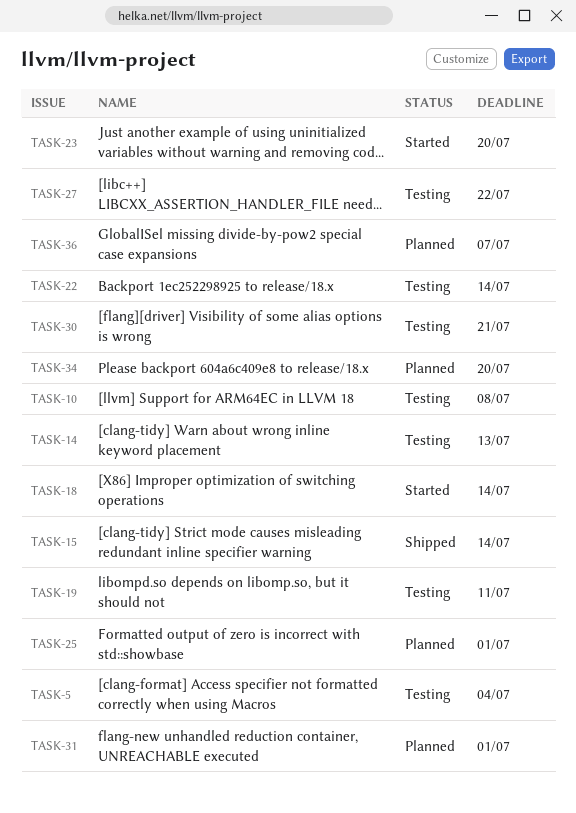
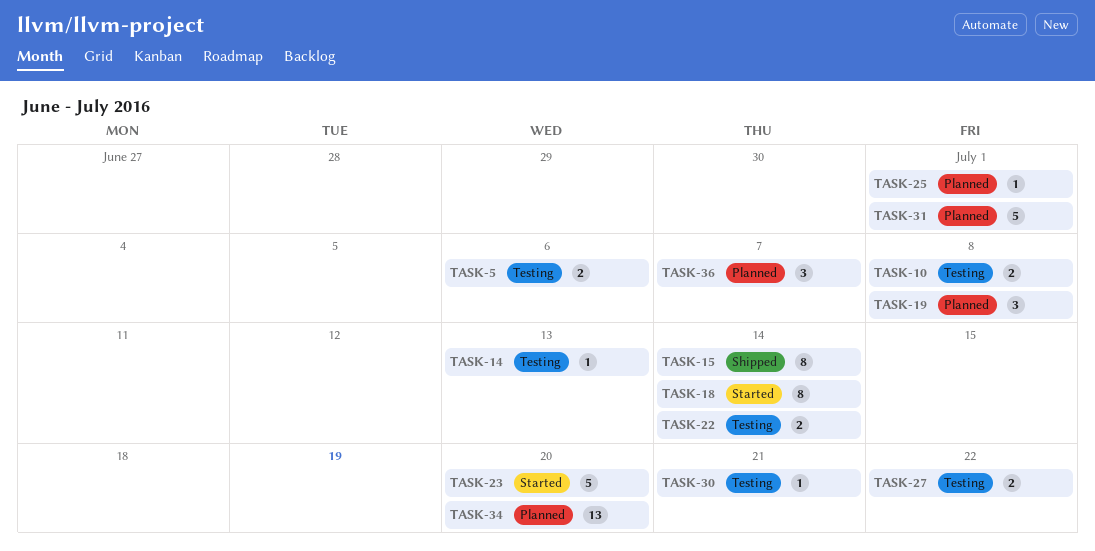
TASK-5, due: Jul 4 -> Jul 6
TASK-19, status: Testing -> Planned
TASK-19, due: Jul 11 -> Jul 8

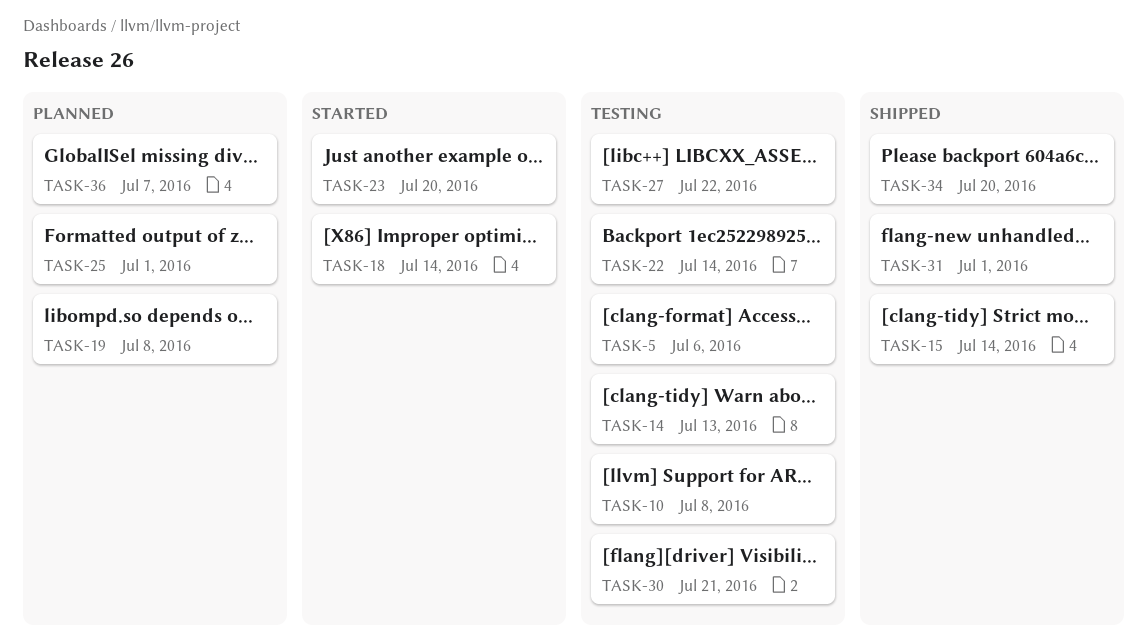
TASK-31, status: Planned -> Shipped
TASK-34, status: Planned -> Shipped

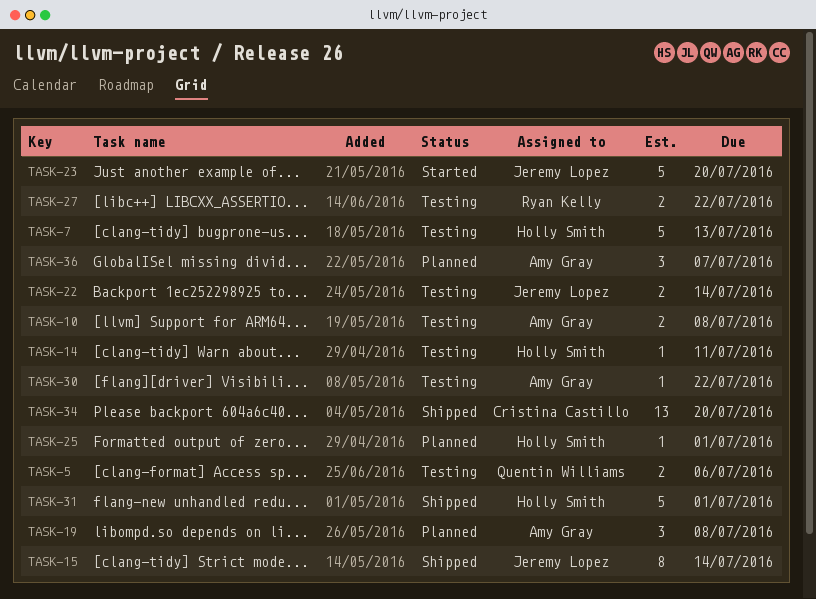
TASK-7: none -> present
TASK-14, due: Jul 13 -> Jul 11
TASK-18: present -> none
TASK-30, due: Jul 21 -> Jul 22

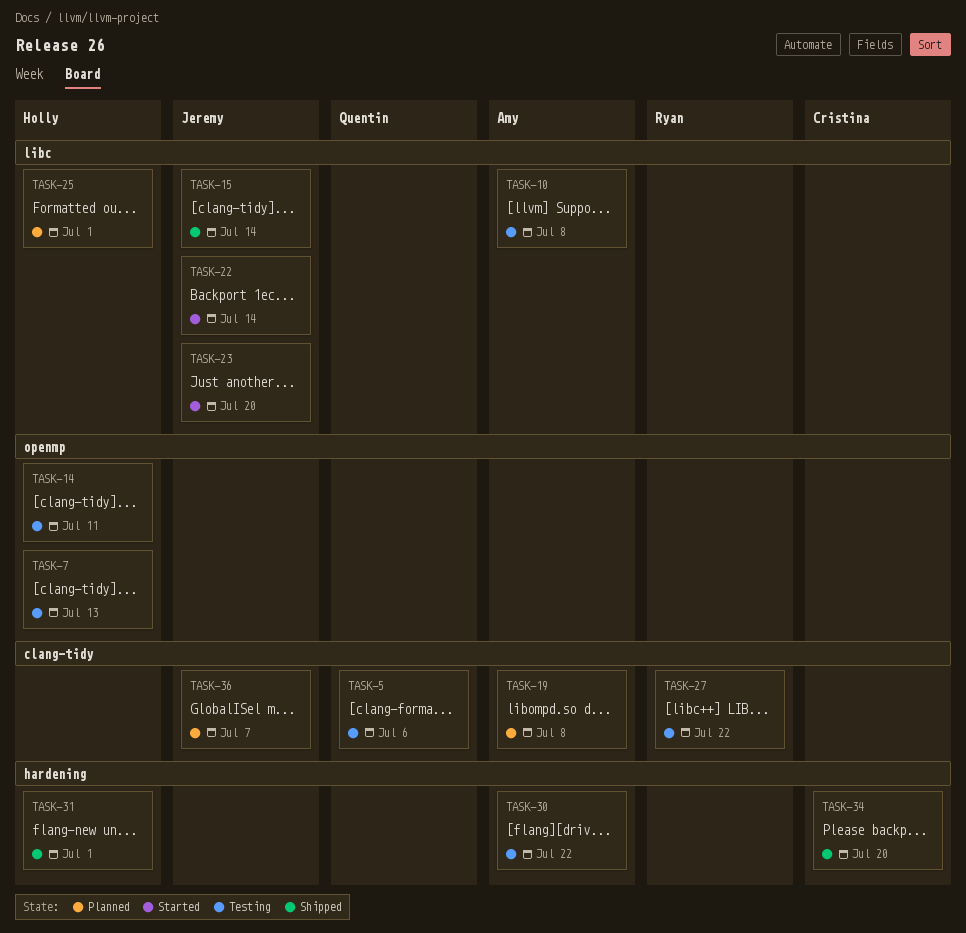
TASK-22, status: Testing -> Started
TASK-36, owner: Amy Gray -> Jeremy Lopez

